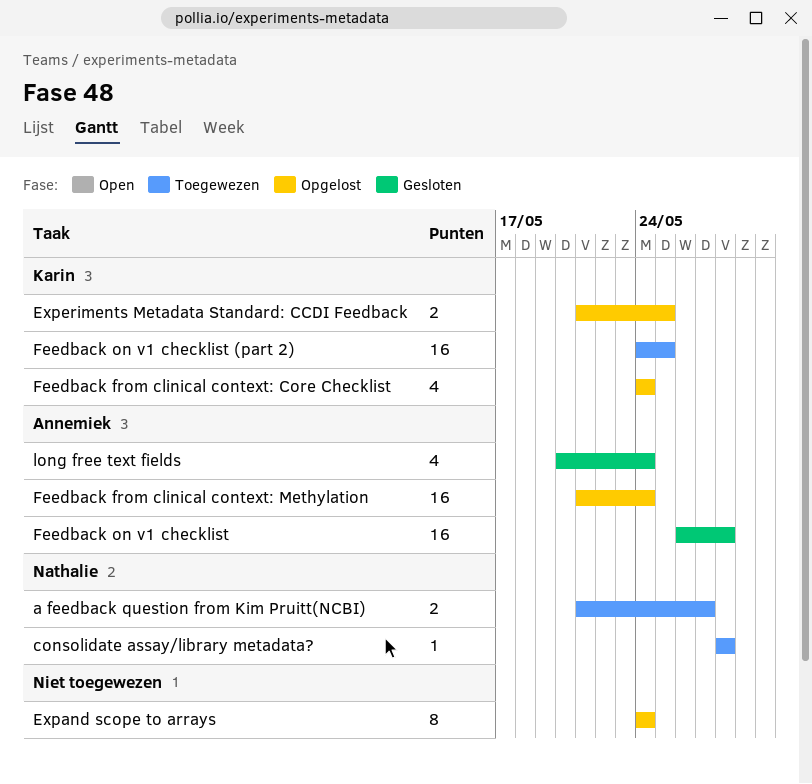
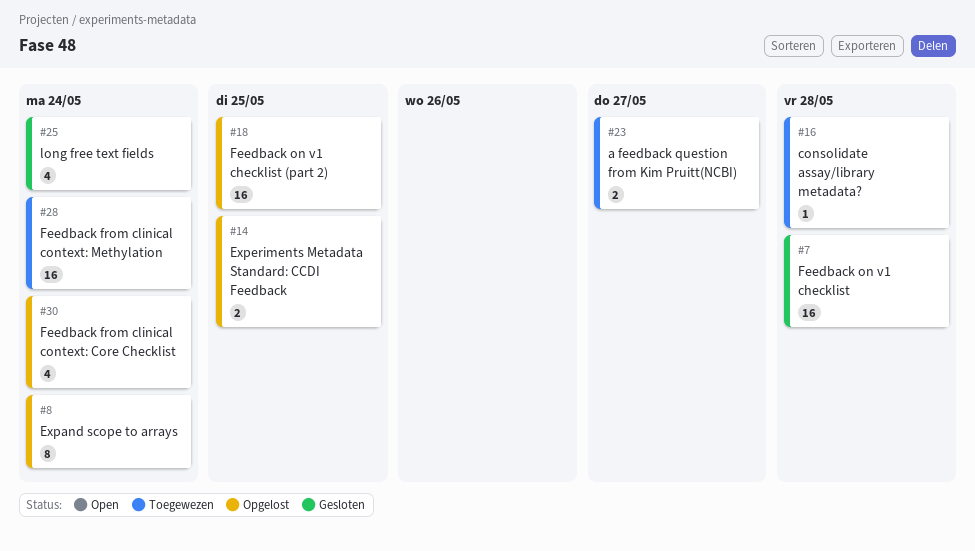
Feedback from clinical context: Methylation, status: Opgelost -> Toegewezen
Feedback on v1 checklist (part 2), status: Toegewezen -> Opgelost

